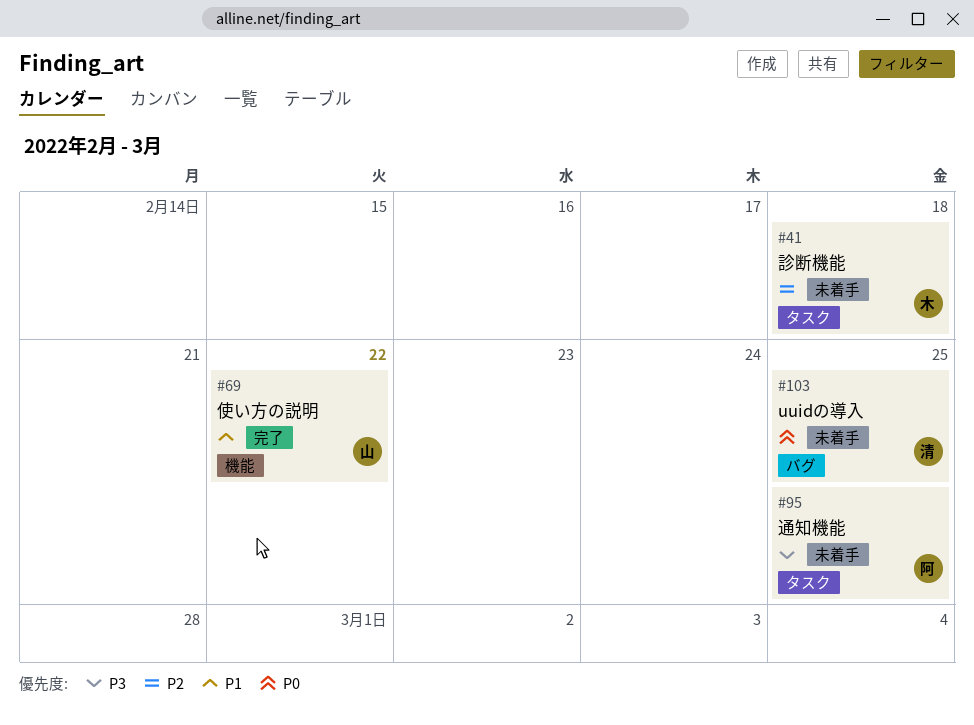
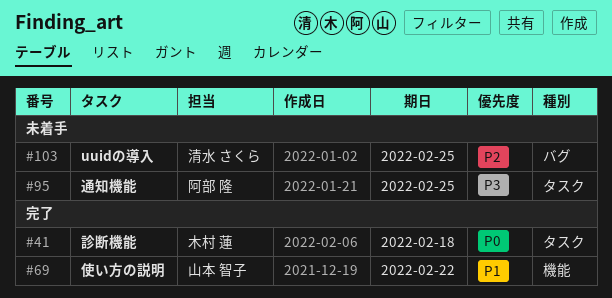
#41, status: 未着手 -> 完了
#41, priority: P2 -> P0
#103, priority: P0 -> P2

